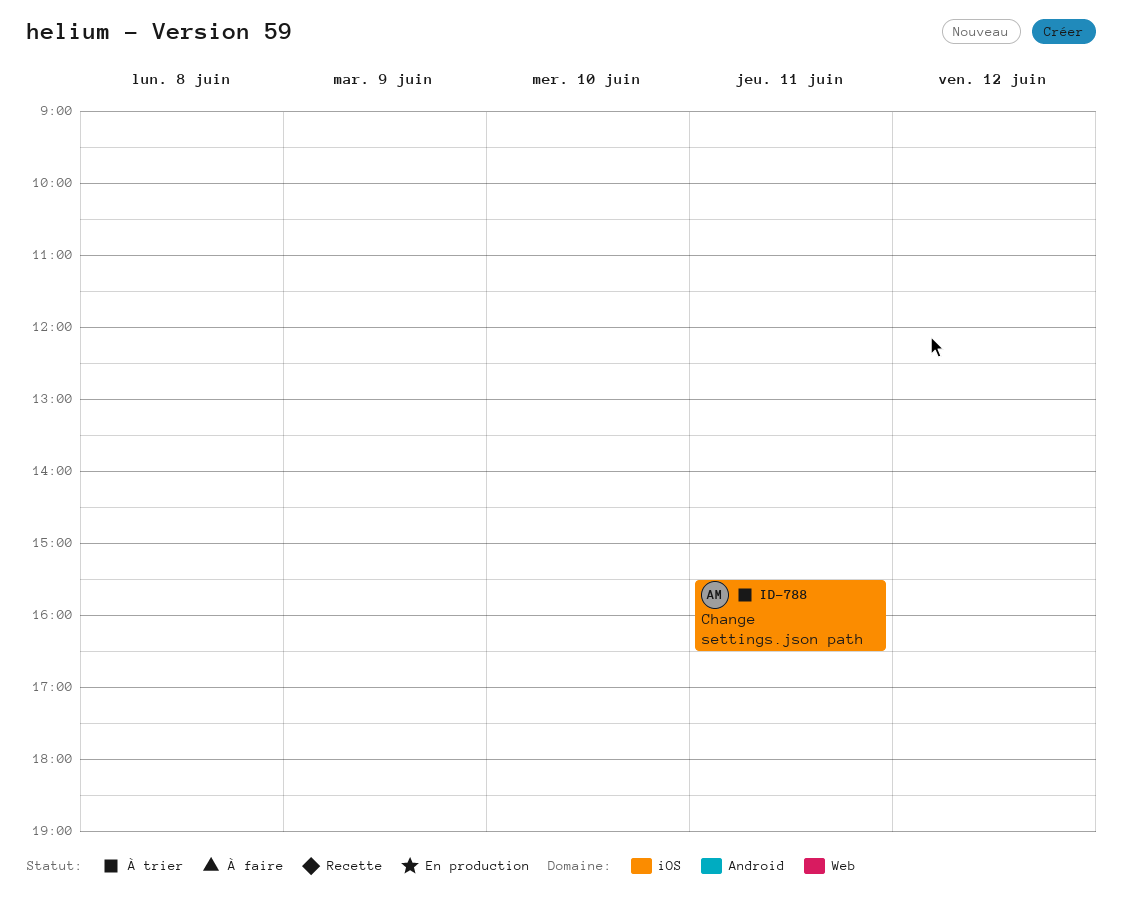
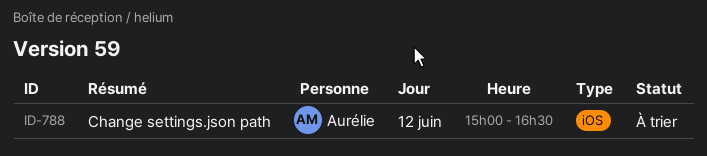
ID-788, day: Jun 11 -> Jun 12
ID-788, begins: 15:30 -> 15:00

